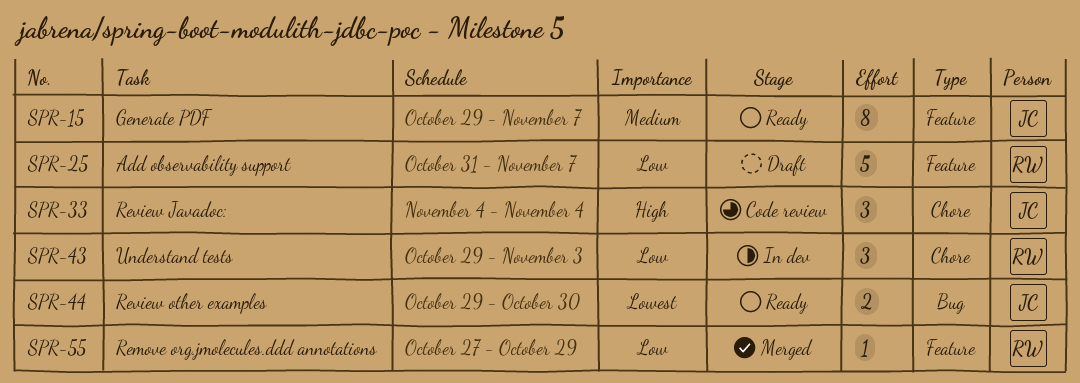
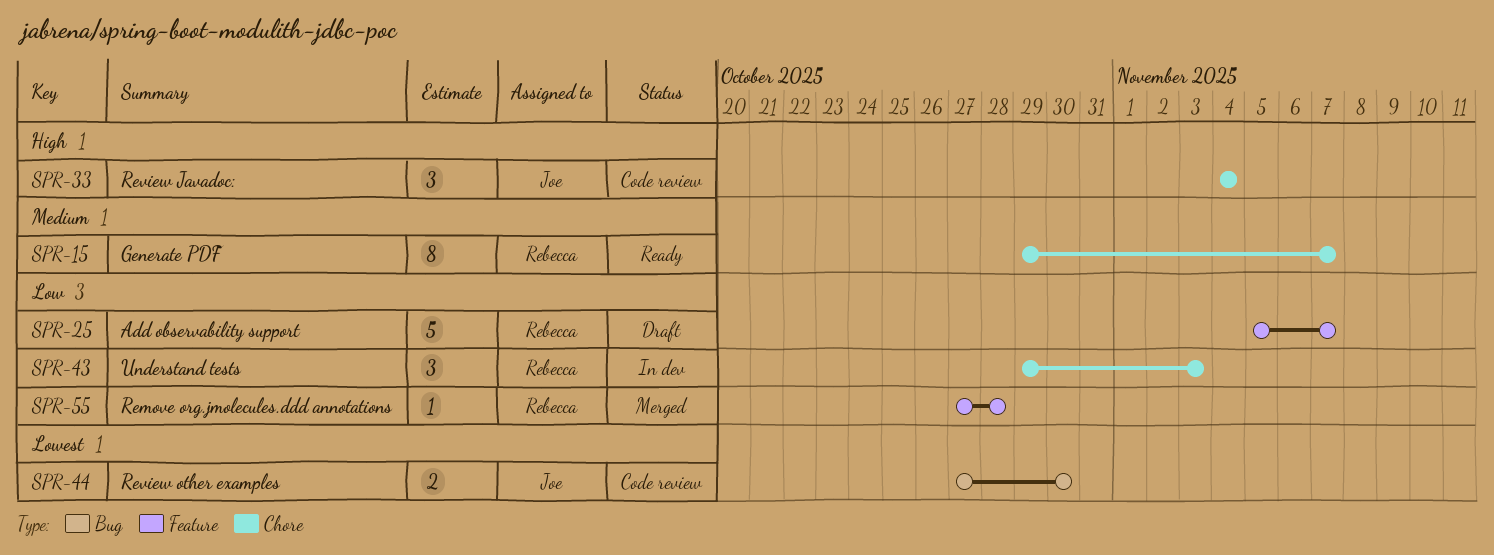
SPR-15, owner: Joe -> Rebecca
SPR-15, label: Feature -> Chore
SPR-25, start: Oct 31 -> Nov 5
SPR-44, status: Ready -> Code review
SPR-44, start: Oct 29 -> Oct 27
SPR-55, due: Oct 29 -> Oct 28

